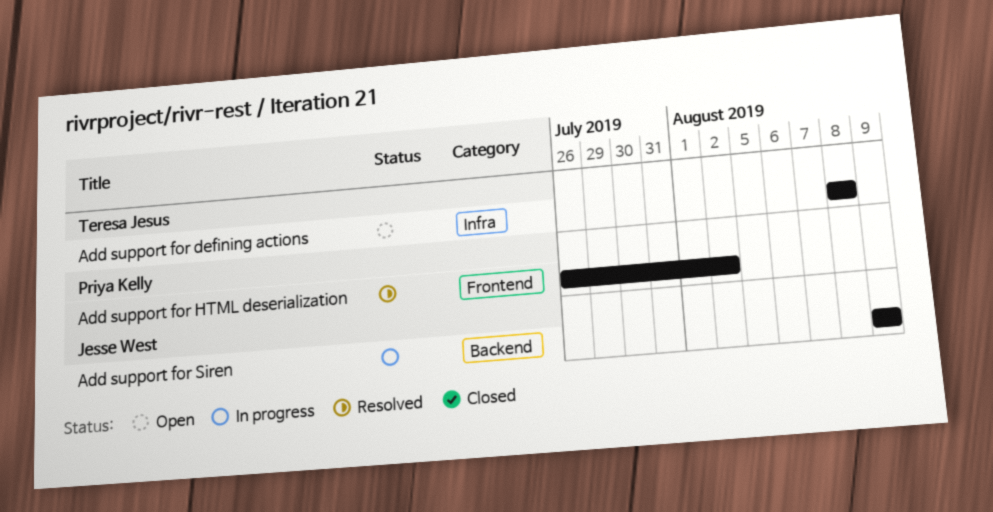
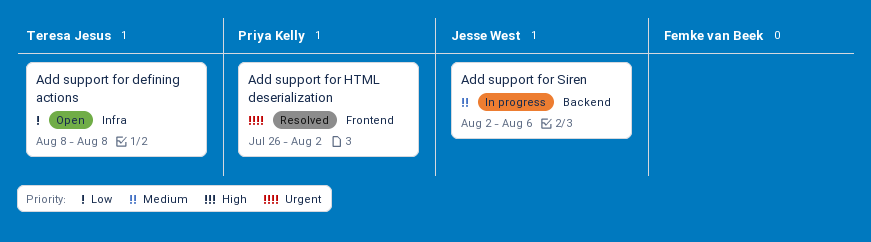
Add support for Siren, start: Aug 9 -> Aug 2
Add support for Siren, due: Aug 9 -> Aug 6

